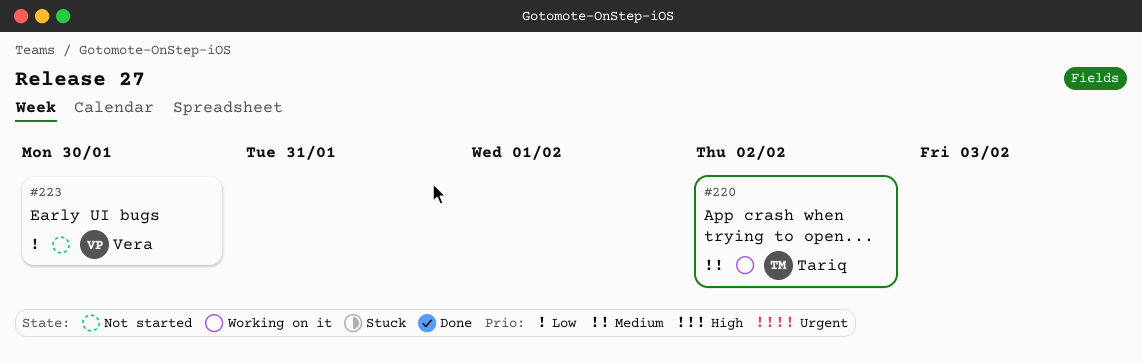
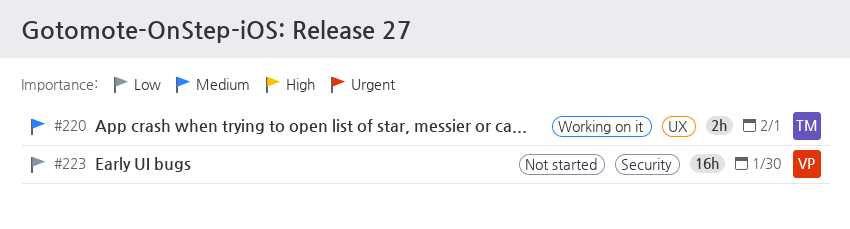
#220, due: Feb 2 -> Feb 1

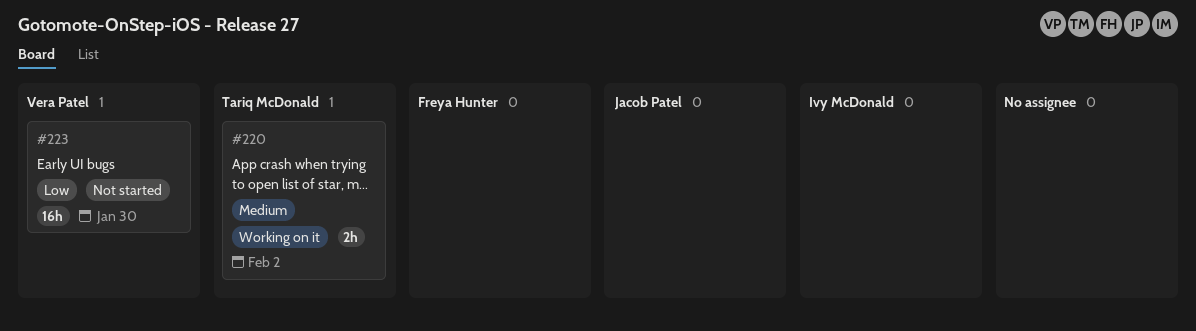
#220, due: Feb 1 -> Feb 2

